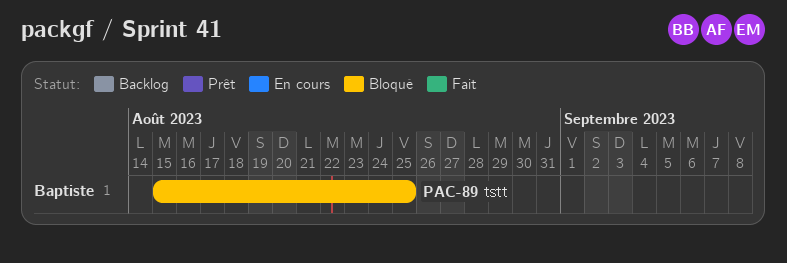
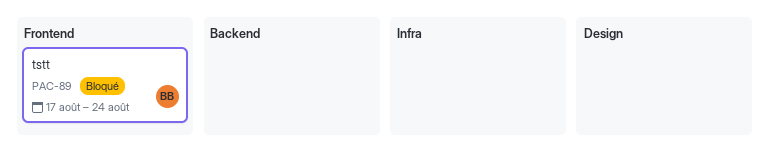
PAC-89, start: Aug 15 -> Aug 17
PAC-89, due: Aug 25 -> Aug 24

